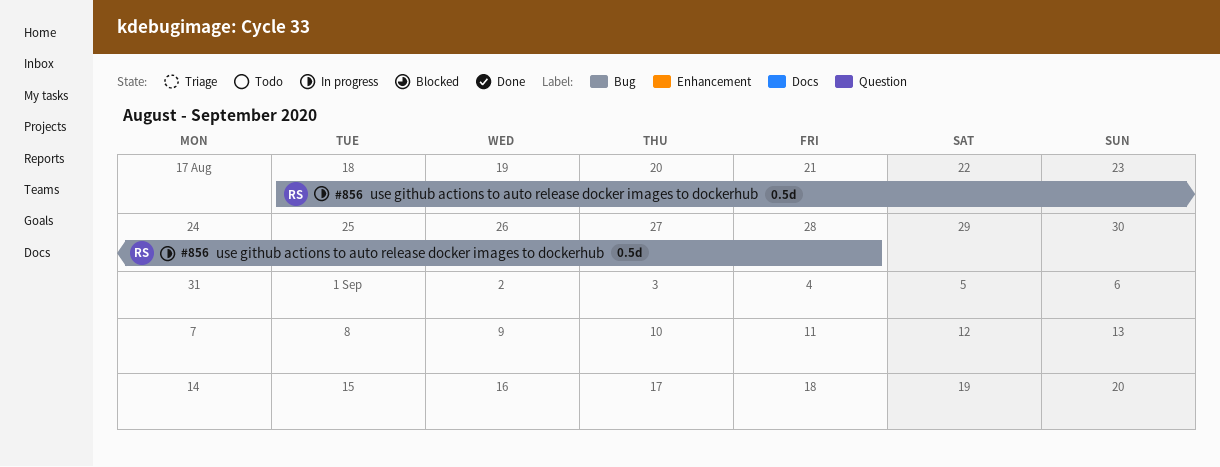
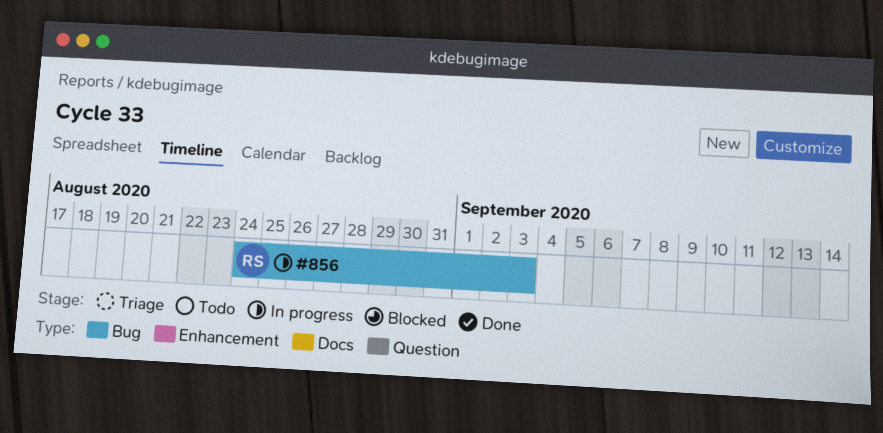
#856, start: Aug 18 -> Aug 24
#856, due: Aug 28 -> Sep 3

